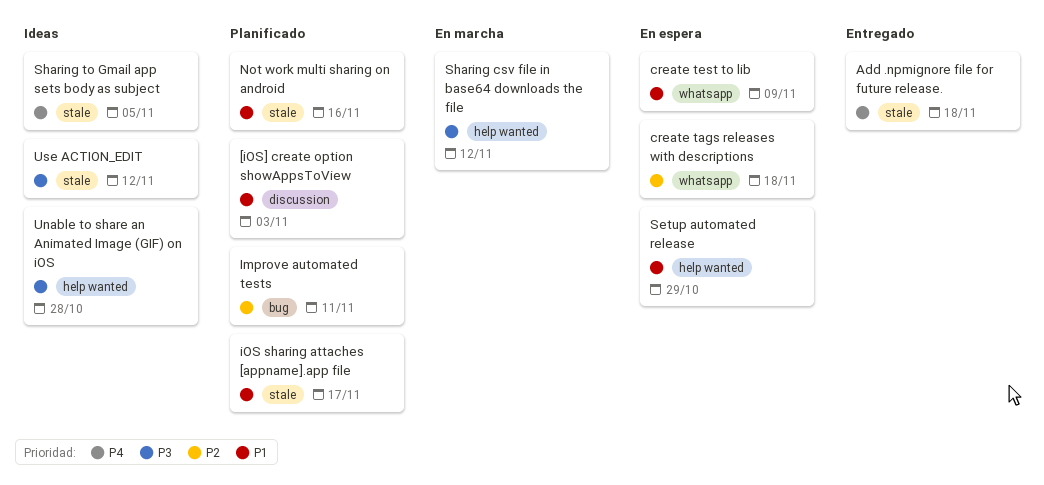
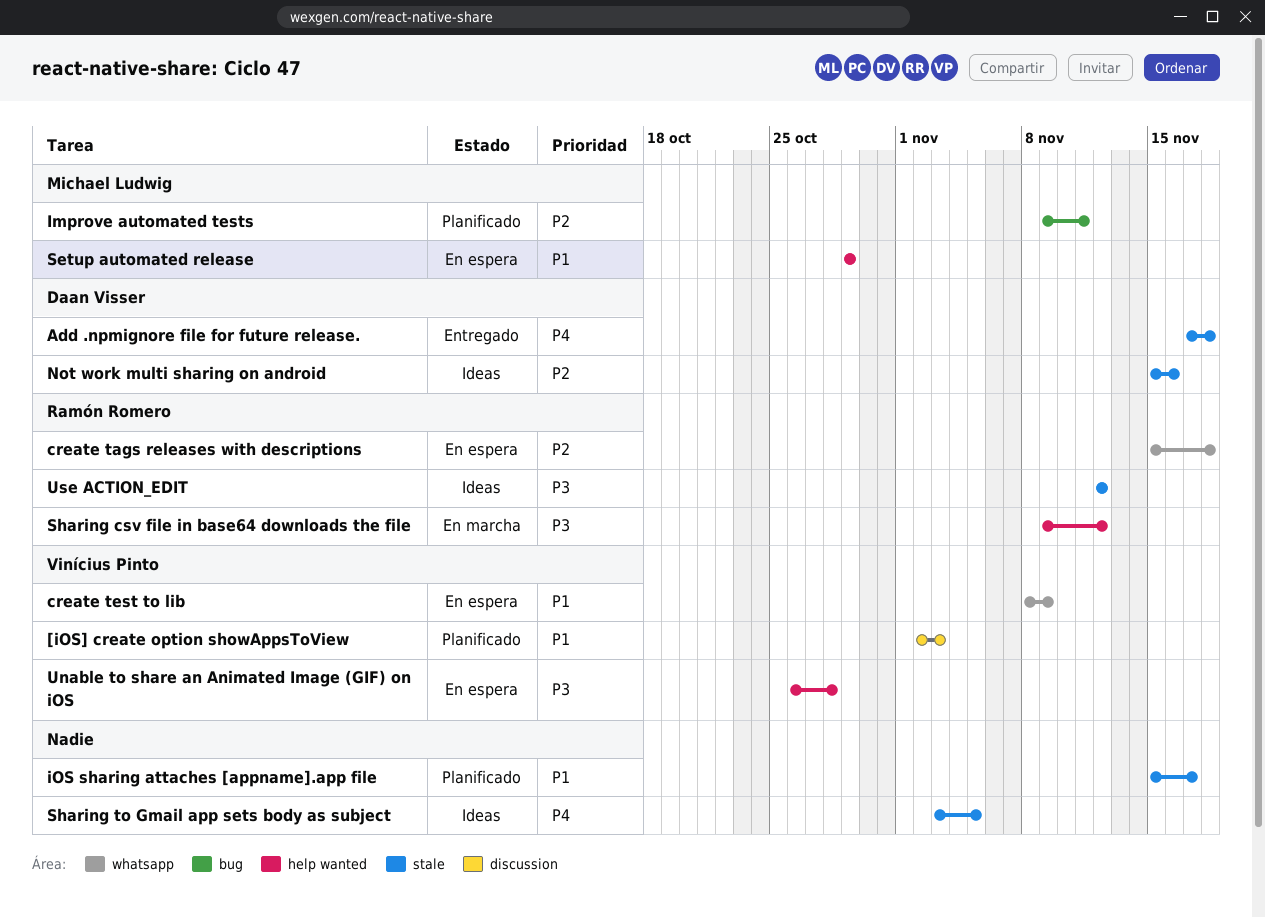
Not work multi sharing on android, status: Planificado -> Ideas
Not work multi sharing on android, priority: P1 -> P2
Unable to share an Animated Image (GIF) on iOS, status: Ideas -> En espera

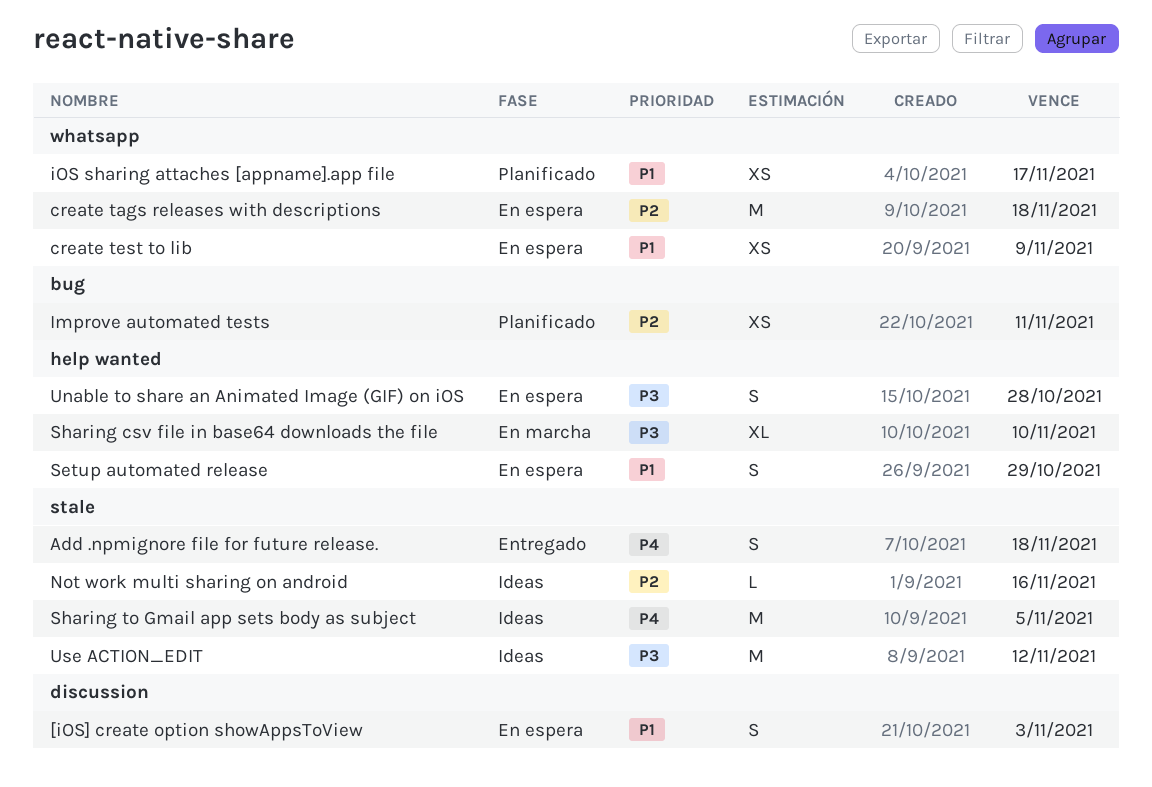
[iOS] create option showAppsToView, status: Planificado -> En espera
iOS sharing attaches [appname].app file, label: stale -> whatsapp
Sharing csv file in base64 downloads the file, due: Nov 12 -> Nov 10

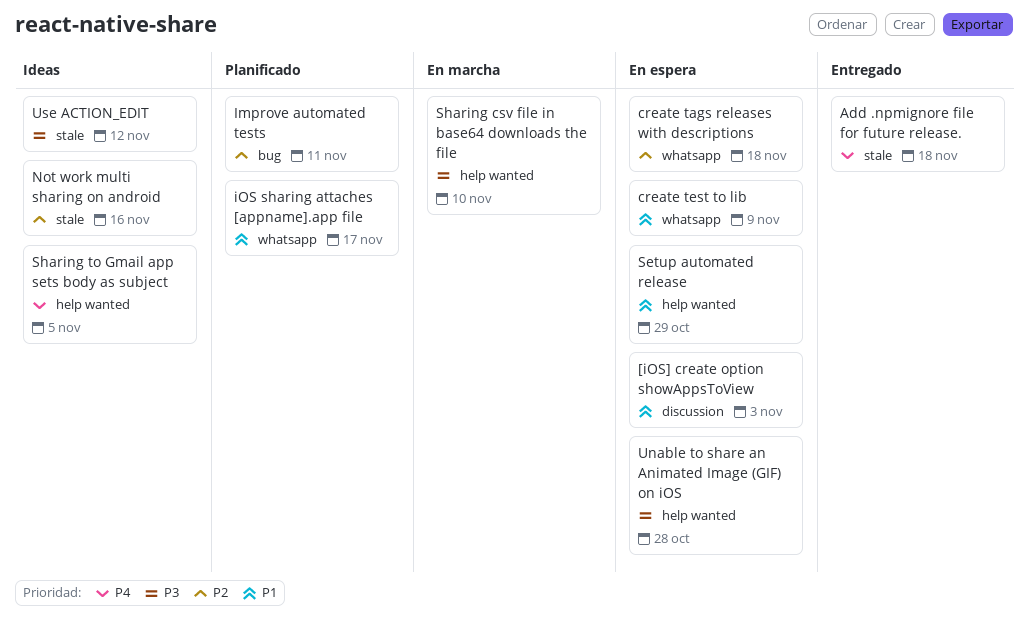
Sharing to Gmail app sets body as subject, label: stale -> help wanted

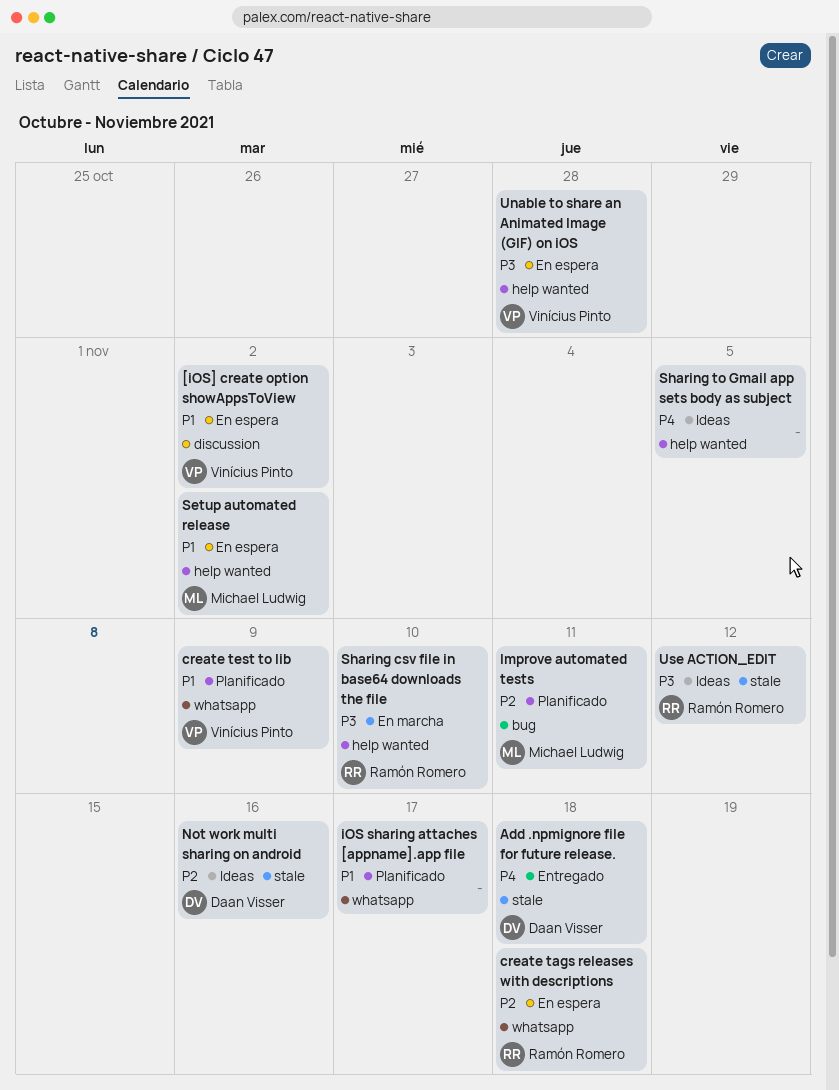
[iOS] create option showAppsToView, due: Nov 3 -> Nov 2
create test to lib, status: En espera -> Planificado
Setup automated release, due: Oct 29 -> Nov 2

